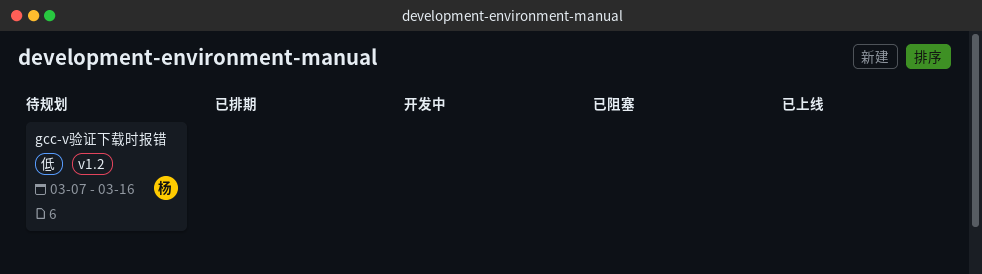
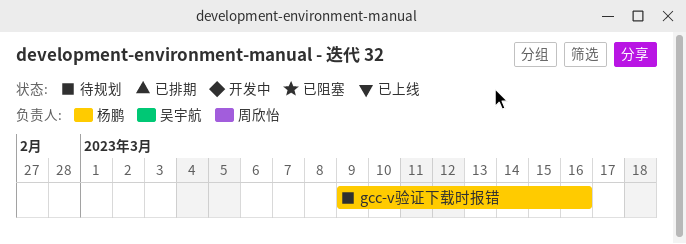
gcc-v验证下载时报错, start: Mar 7 -> Mar 9

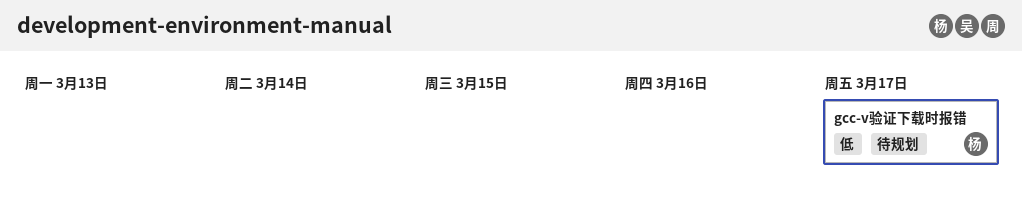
gcc-v验证下载时报错, due: Mar 16 -> Mar 17

